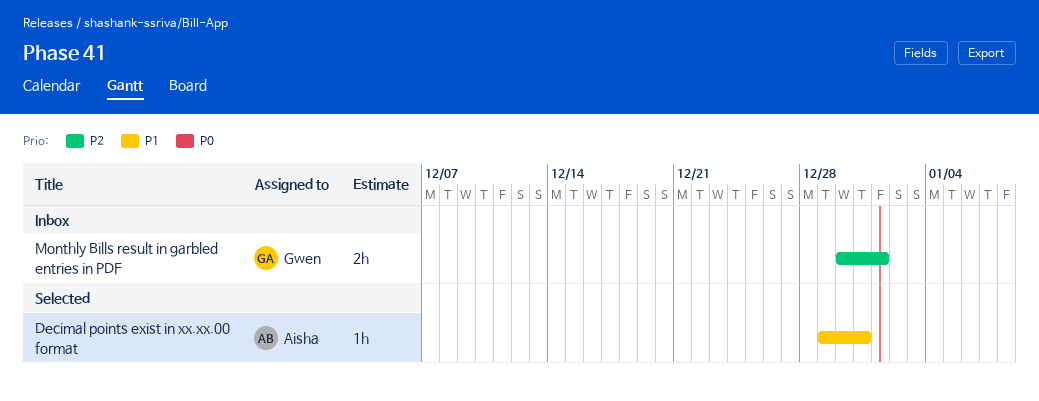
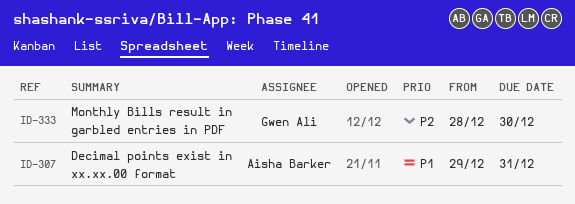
Monthly Bills result in garbled entries in PDF, start: Dec 30 -> Dec 28
Monthly Bills result in garbled entries in PDF, due: Jan 1 -> Dec 30

